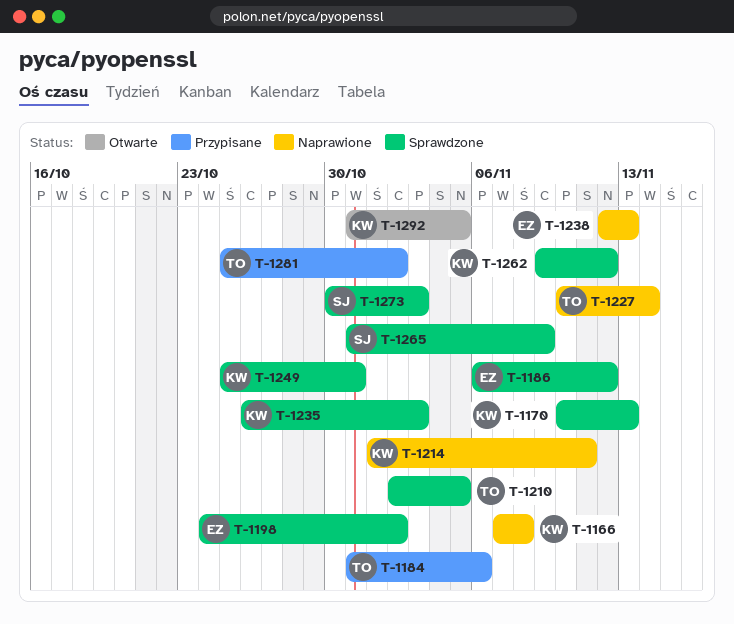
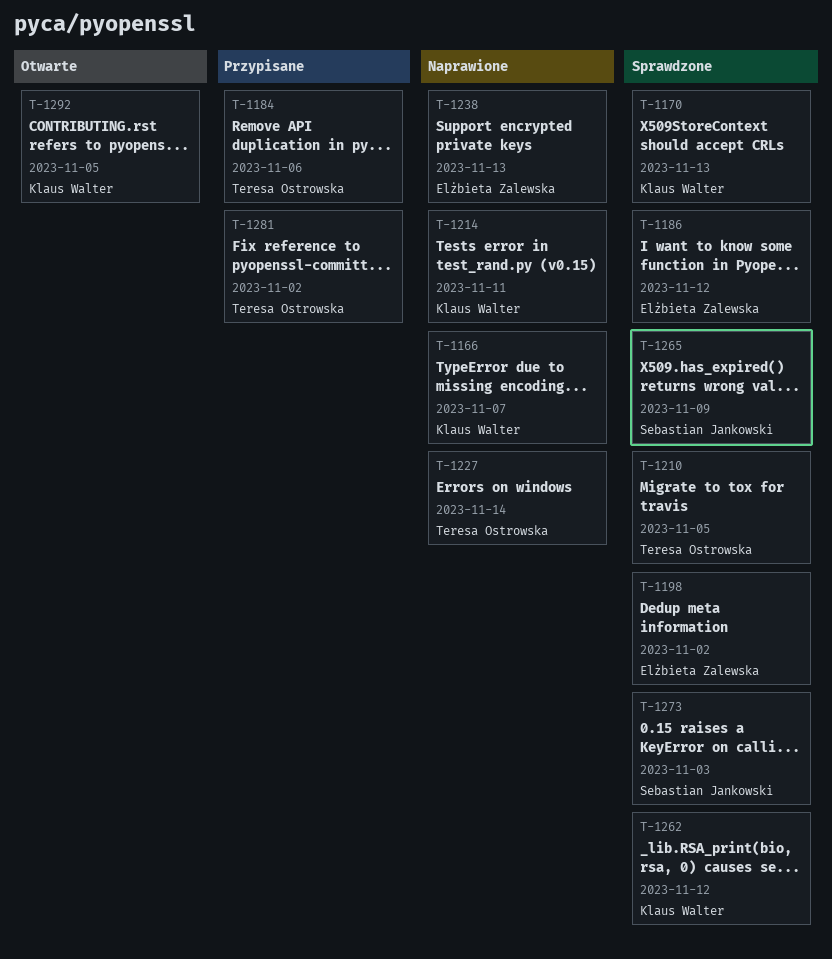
T-1166, due: Nov 8 -> Nov 7
T-1235: present -> none
T-1249: present -> none

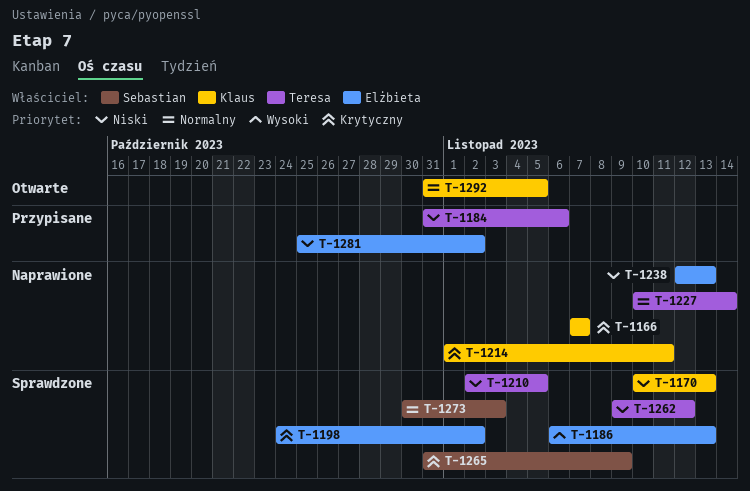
T-1186, due: Nov 12 -> Nov 13
T-1262, owner: Klaus Walter -> Teresa Ostrowska
T-1281, owner: Teresa Ostrowska -> Elżbieta Zalewska

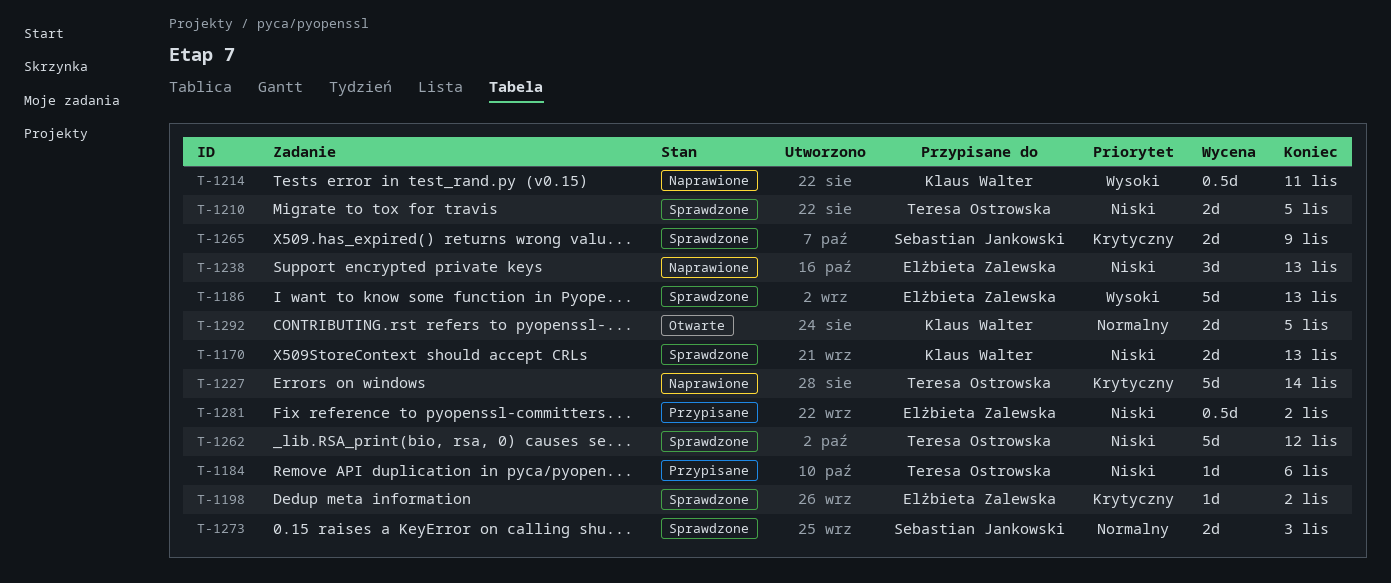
T-1166: present -> none
T-1214, priority: Krytyczny -> Wysoki
T-1227, priority: Normalny -> Krytyczny

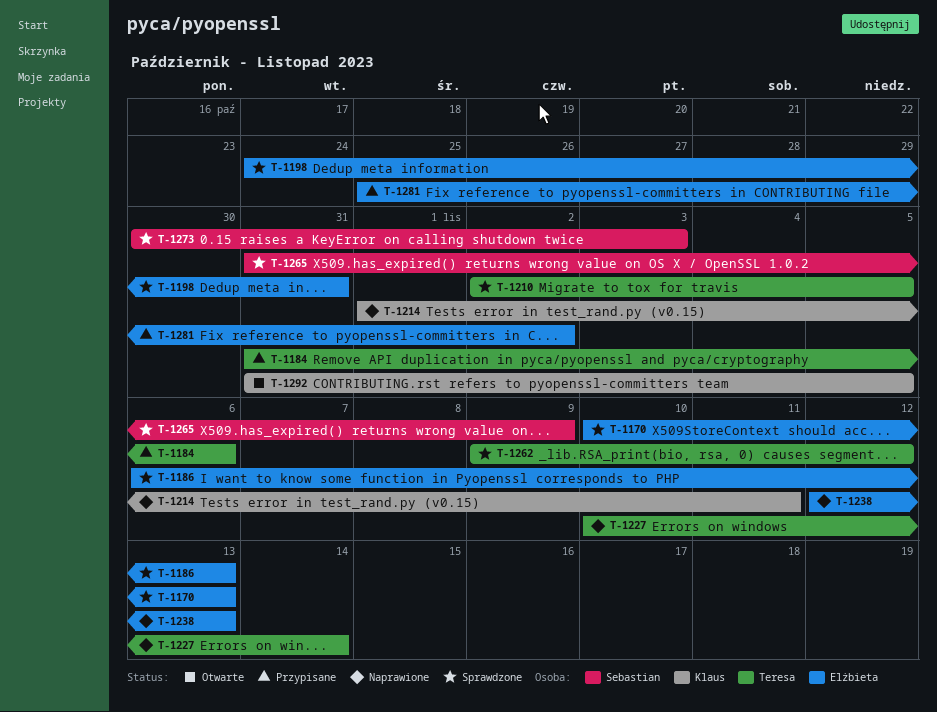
T-1170, owner: Klaus Walter -> Elżbieta Zalewska
T-1198, due: Nov 2 -> Oct 31

